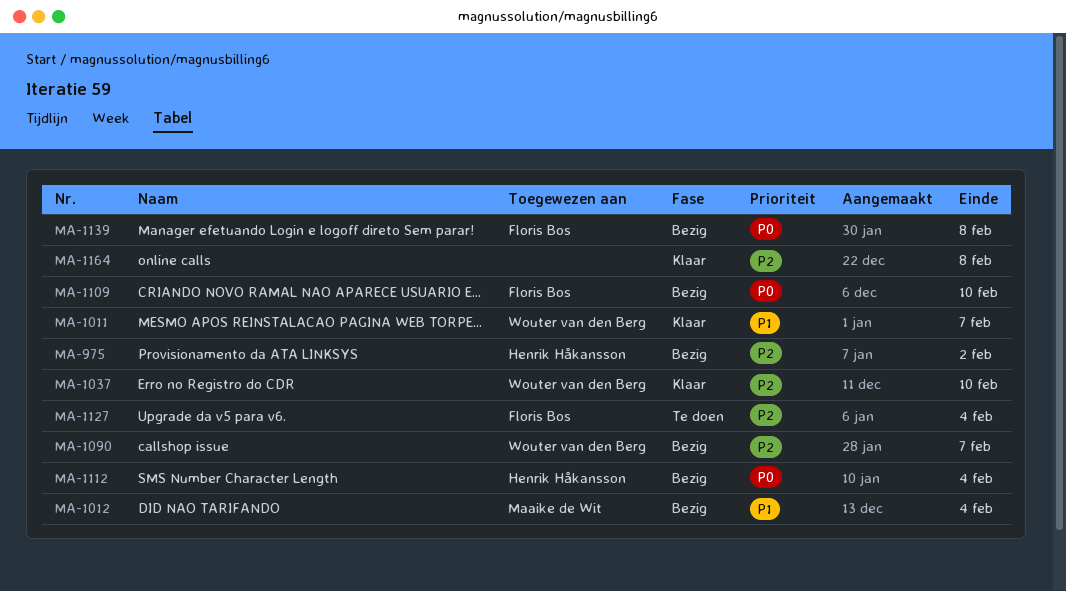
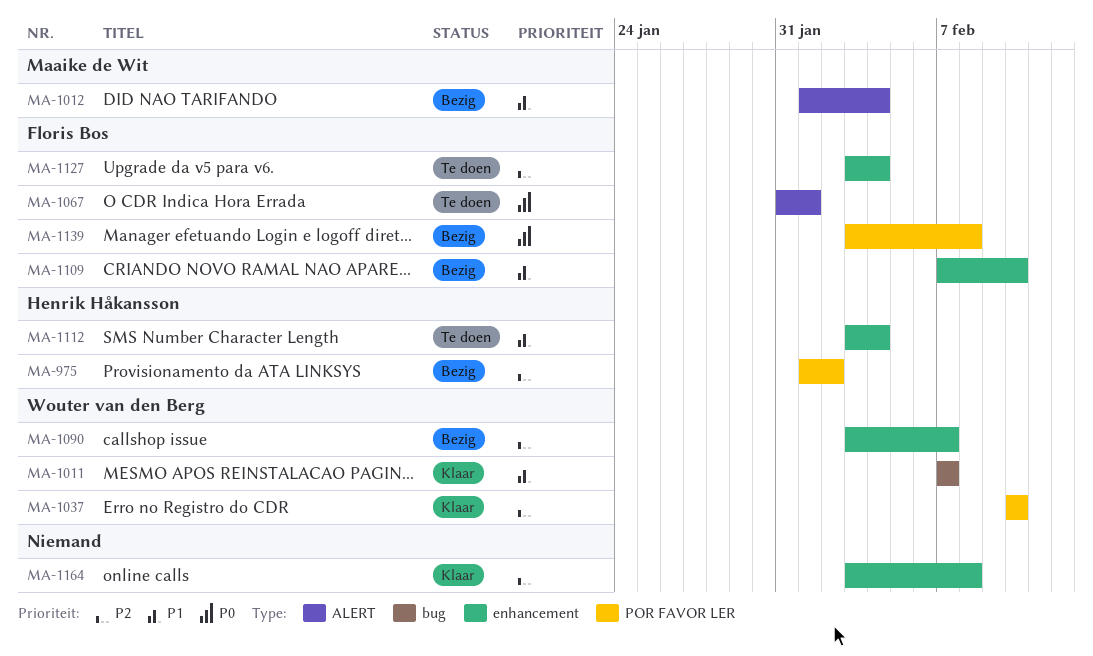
MA-1067: none -> present
MA-1109, priority: P0 -> P1
MA-1112, status: Bezig -> Te doen
MA-1112, priority: P0 -> P1

